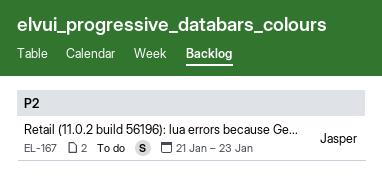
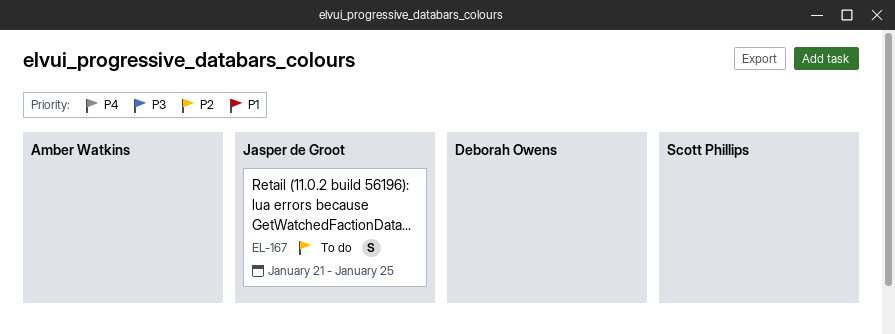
EL-167, due: Jan 23 -> Jan 25

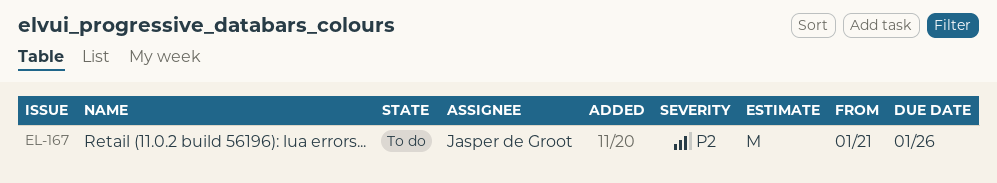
EL-167, estimate: S -> M
EL-167, due: Jan 25 -> Jan 26

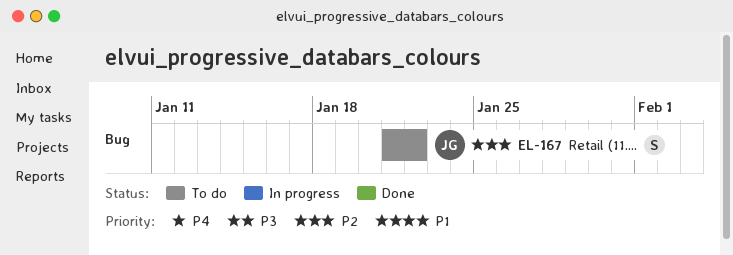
EL-167, estimate: M -> S
EL-167, due: Jan 26 -> Jan 22

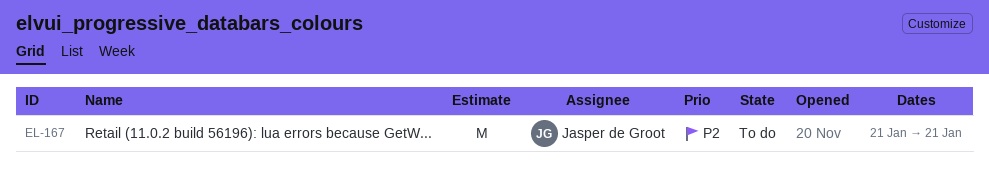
EL-167, estimate: S -> M
EL-167, due: Jan 22 -> Jan 21

